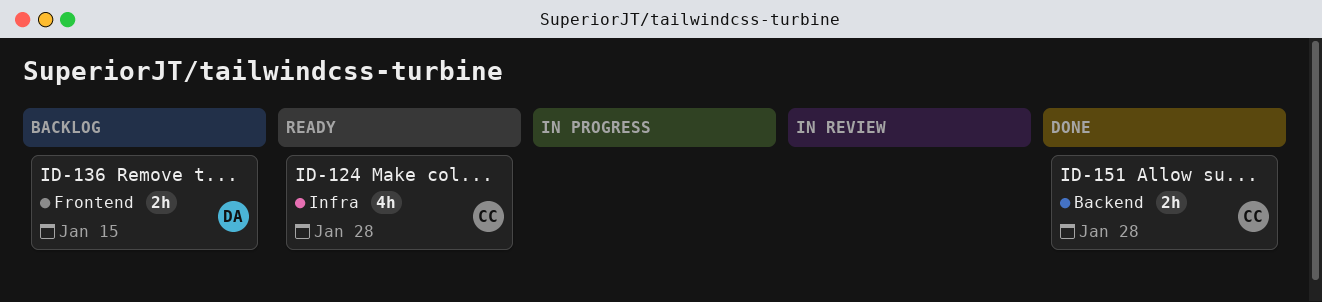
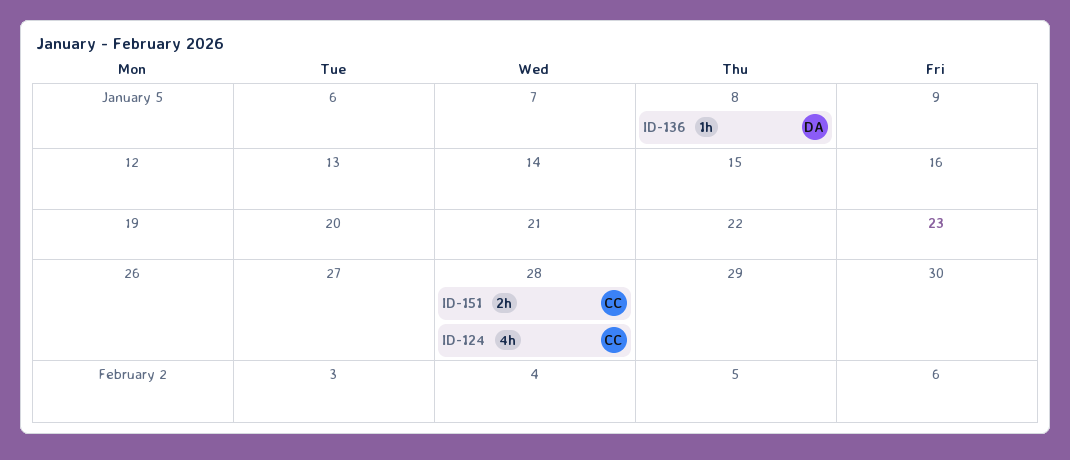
ID-136, estimate: 2h -> 1h
ID-136, due: Jan 15 -> Jan 8

